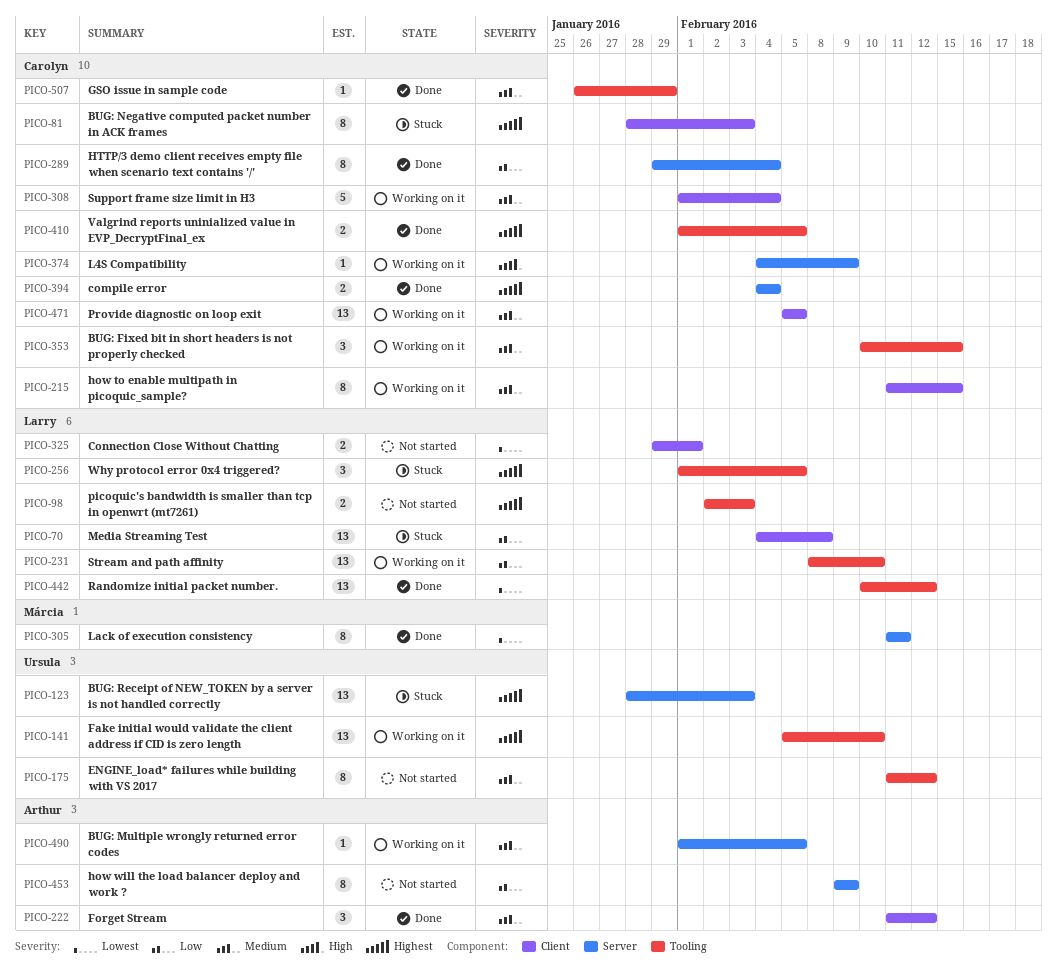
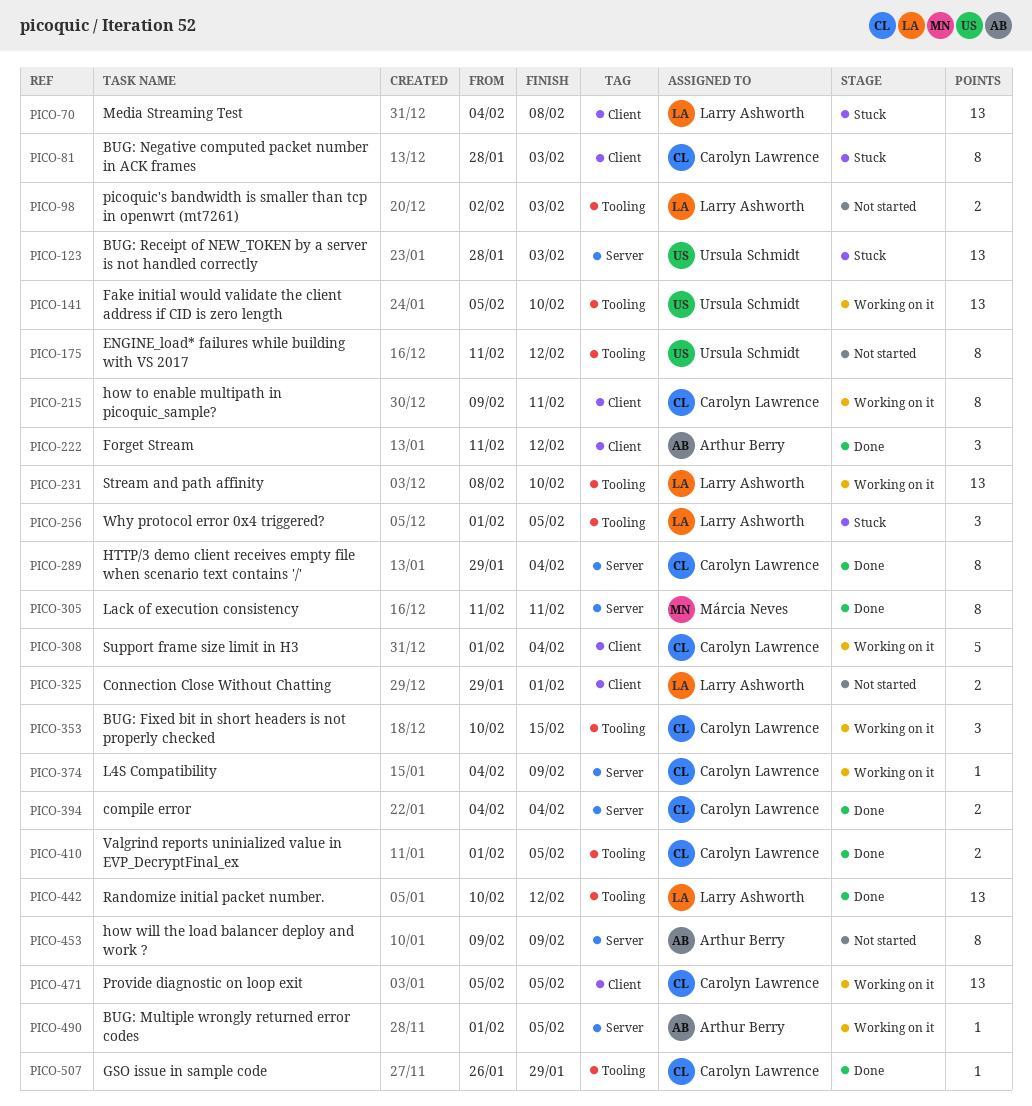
PICO-215, start: Feb 11 -> Feb 9
PICO-215, due: Feb 15 -> Feb 11

